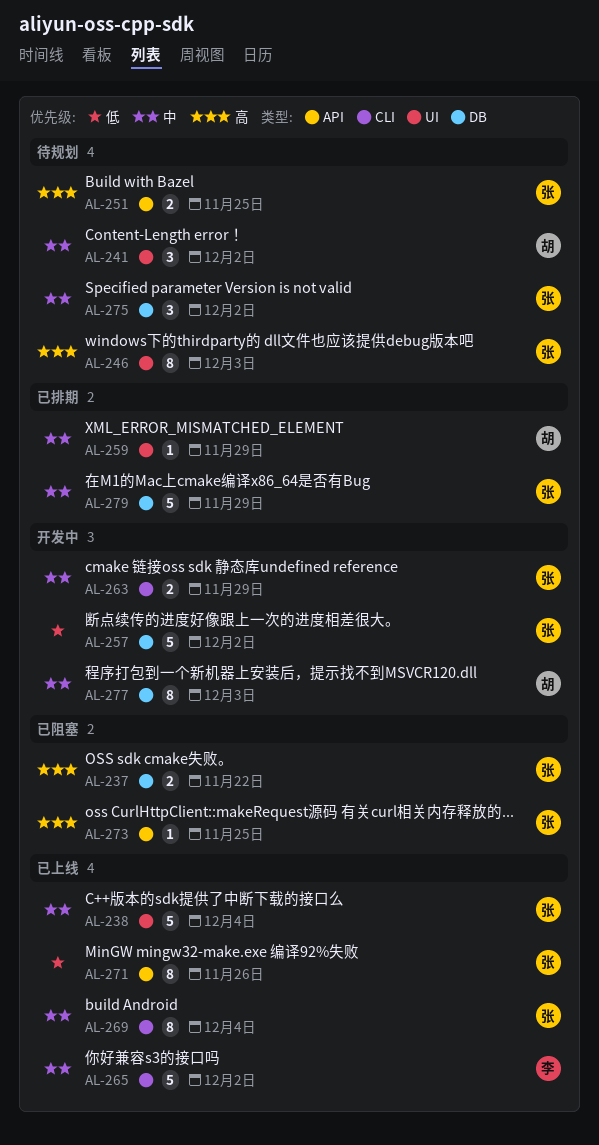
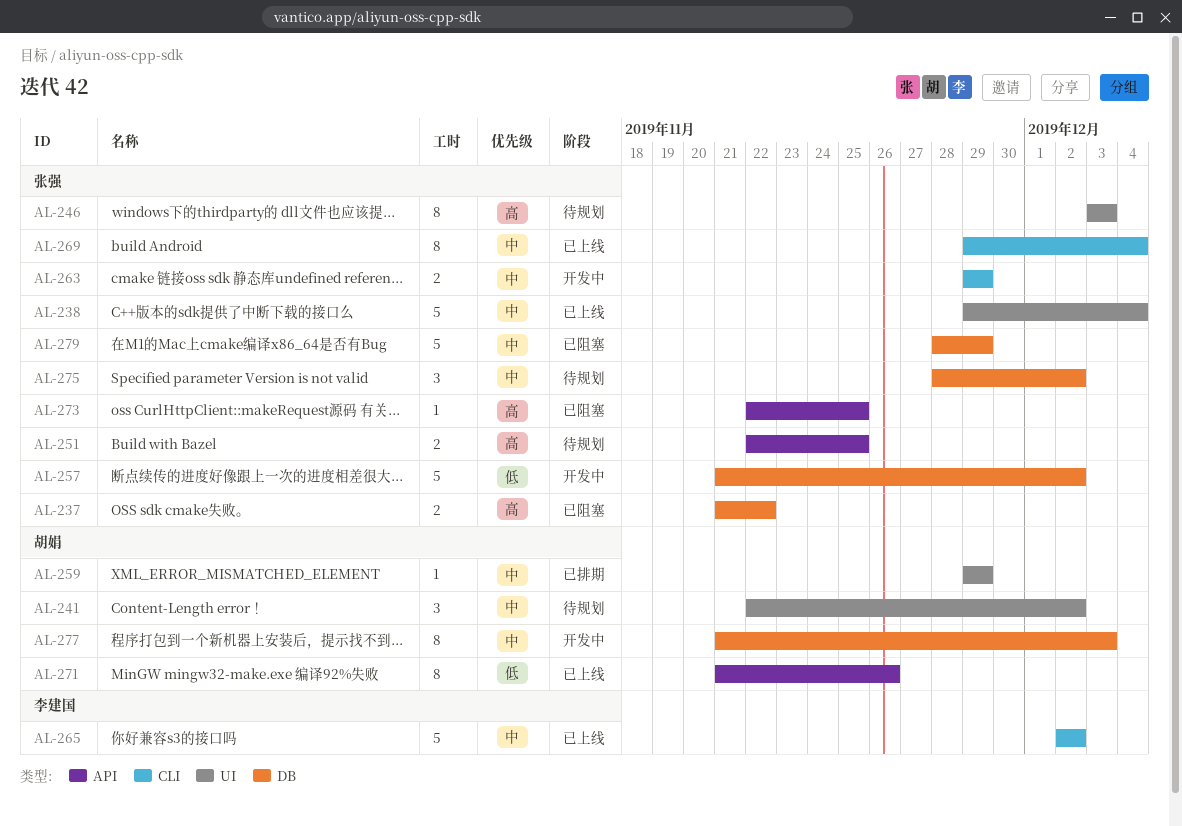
AL-271, owner: 张强 -> 胡娟
AL-279, status: 已排期 -> 已阻塞

